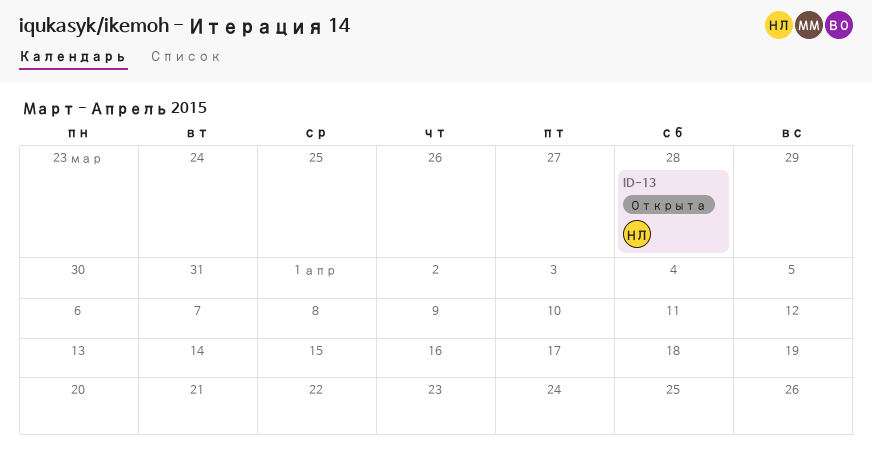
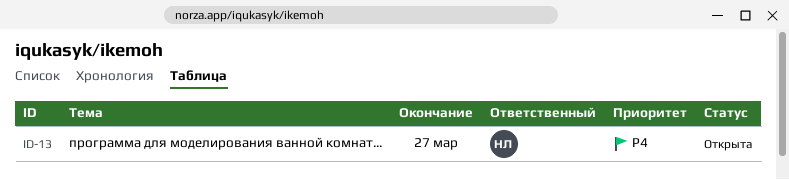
ID-13, due: Mar 28 -> Mar 27

